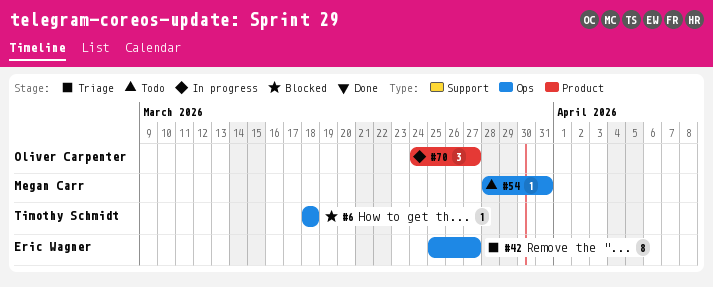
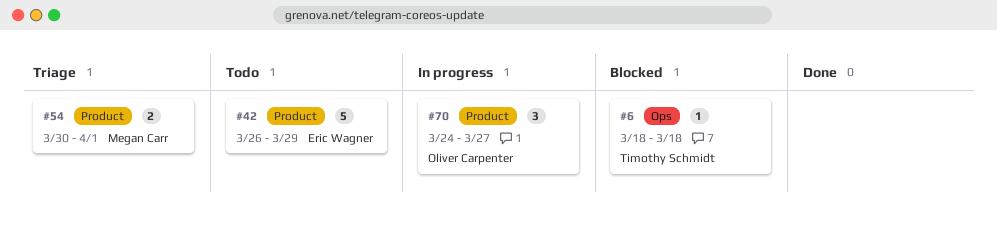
#42, status: Triage -> Todo
#42, label: Ops -> Product
#42, estimate: 8 -> 5
#42, start: Mar 25 -> Mar 26
#42, due: Mar 27 -> Mar 29
#54, status: Todo -> Triage
#54, label: Ops -> Product
#54, estimate: 1 -> 2
#54, start: Mar 28 -> Mar 30
#54, due: Mar 31 -> Apr 1

